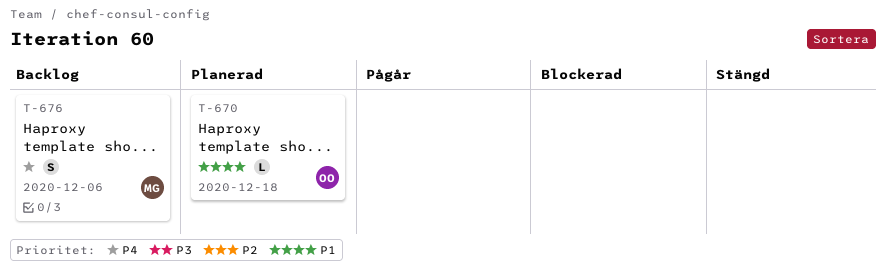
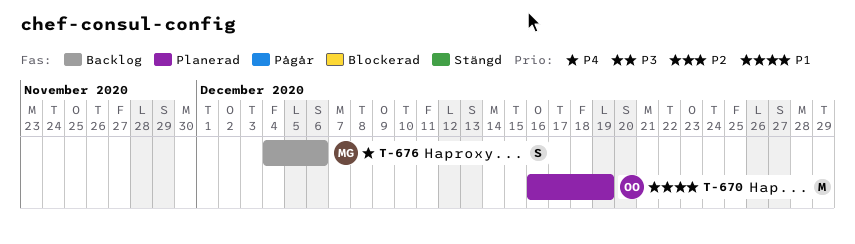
T-670, estimate: L -> M
T-670, due: Dec 18 -> Dec 19

